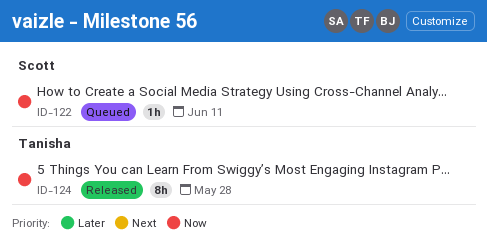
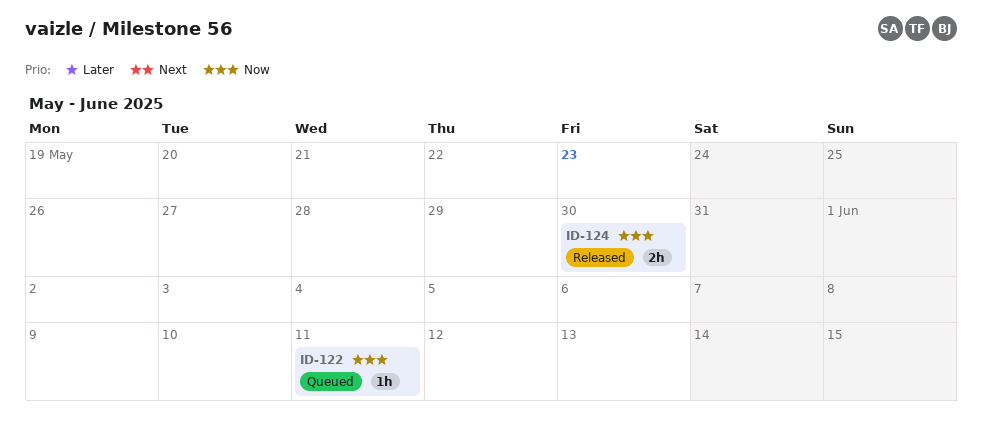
ID-124, estimate: 8h -> 2h
ID-124, due: May 28 -> May 30

